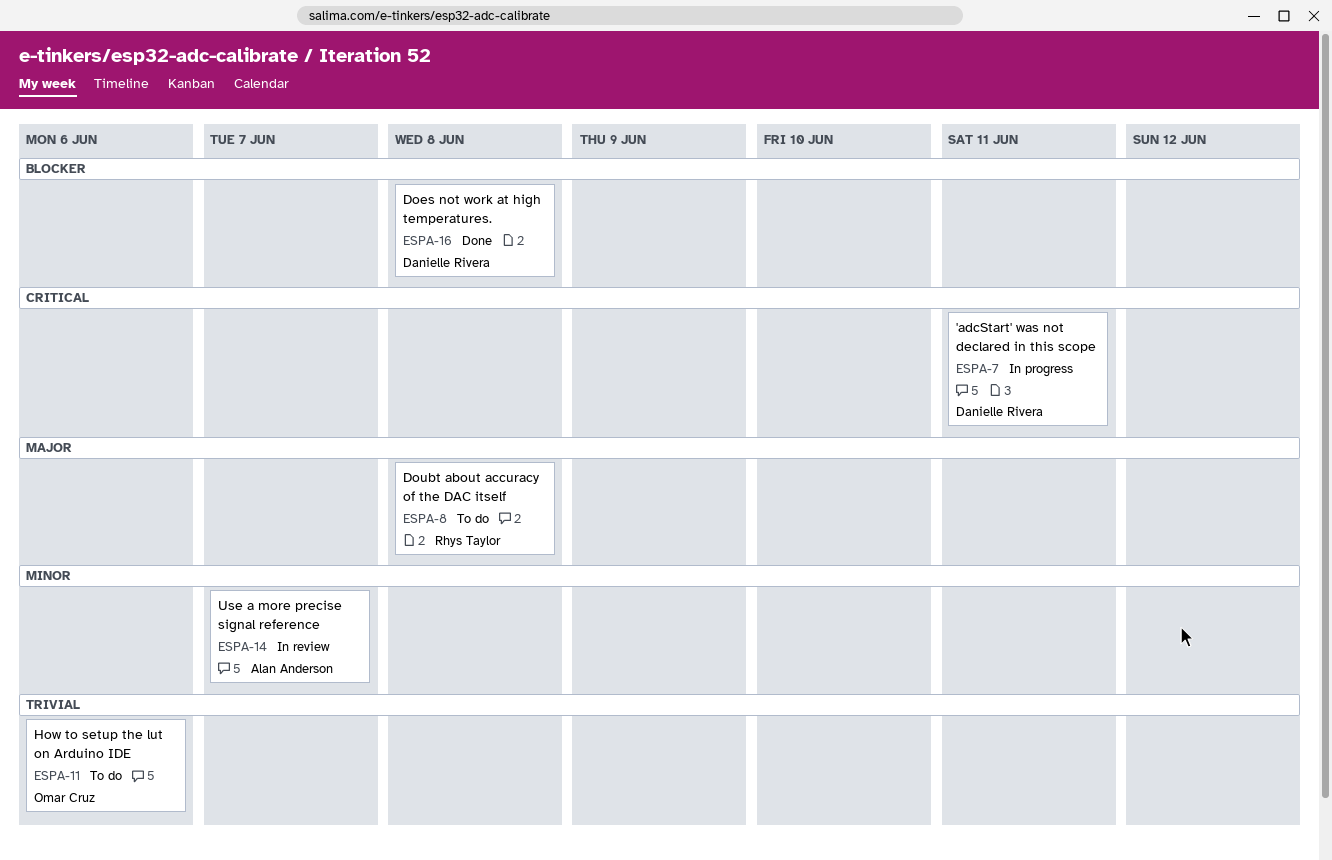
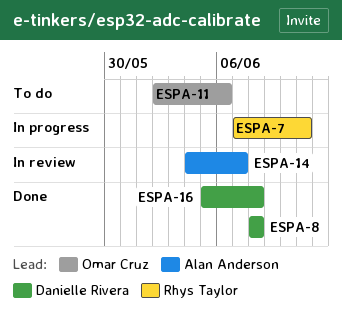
ESPA-7, owner: Danielle Rivera -> Rhys Taylor
ESPA-8, status: To do -> Done
ESPA-8, owner: Rhys Taylor -> Danielle Rivera

